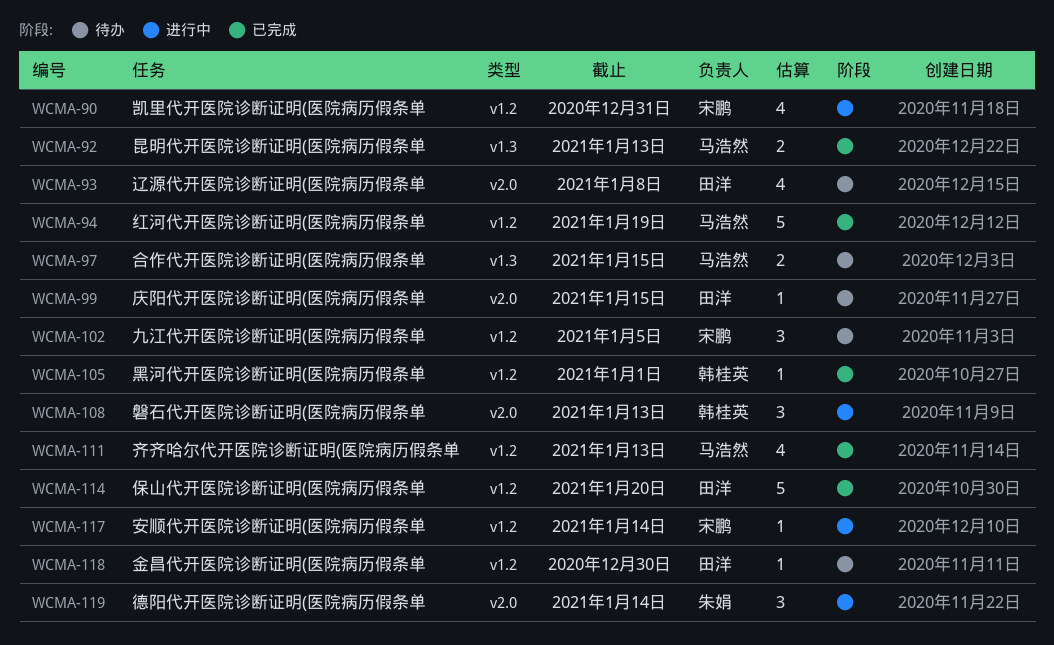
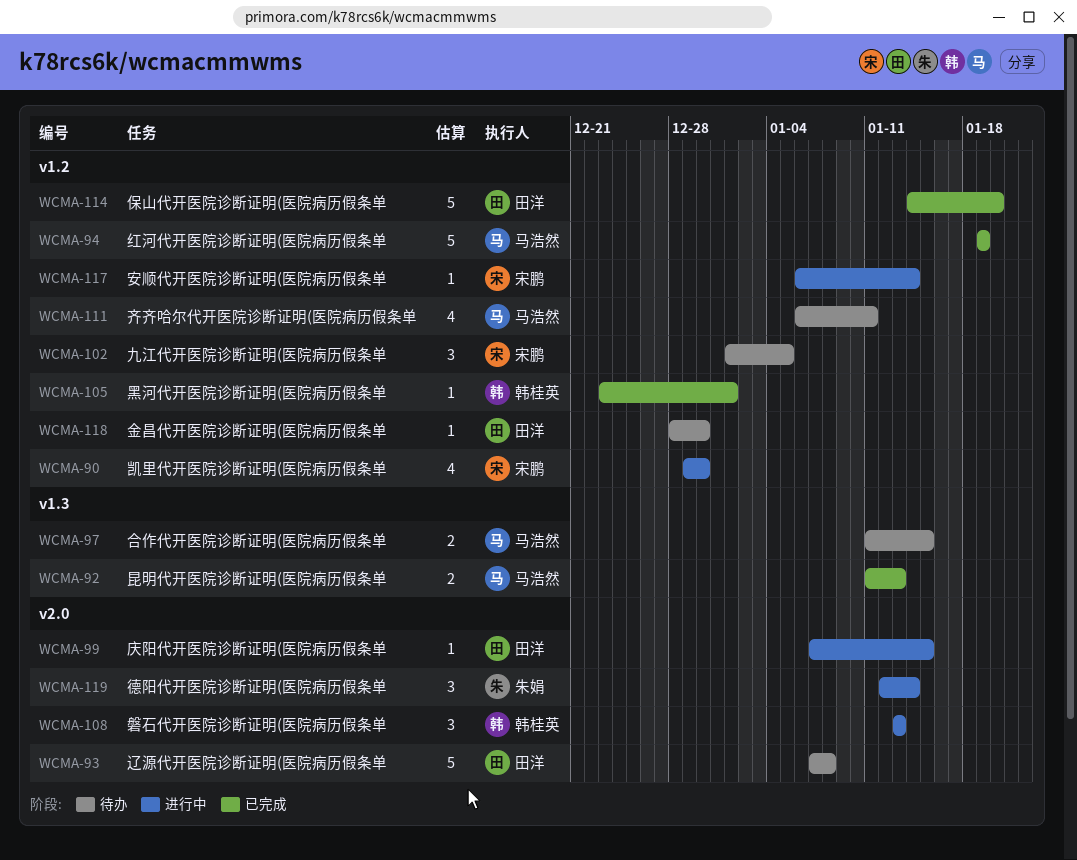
WCMA-90, due: Dec 31 -> Dec 30
WCMA-93, estimate: 4 -> 5
WCMA-99, status: 待办 -> 进行中
WCMA-111, status: 已完成 -> 待办
WCMA-111, due: Jan 13 -> Jan 11

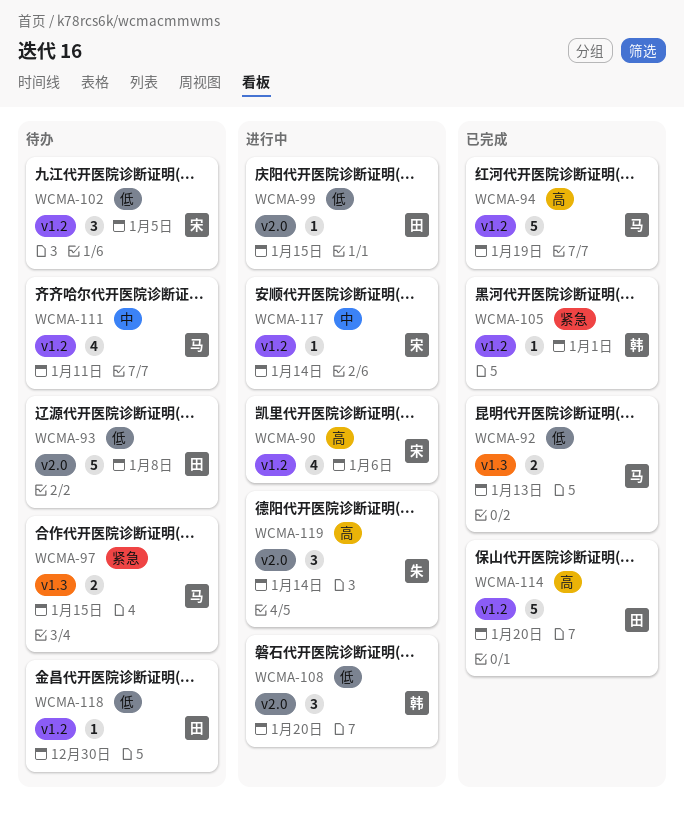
WCMA-90, due: Dec 30 -> Jan 6
WCMA-108, due: Jan 13 -> Jan 20

